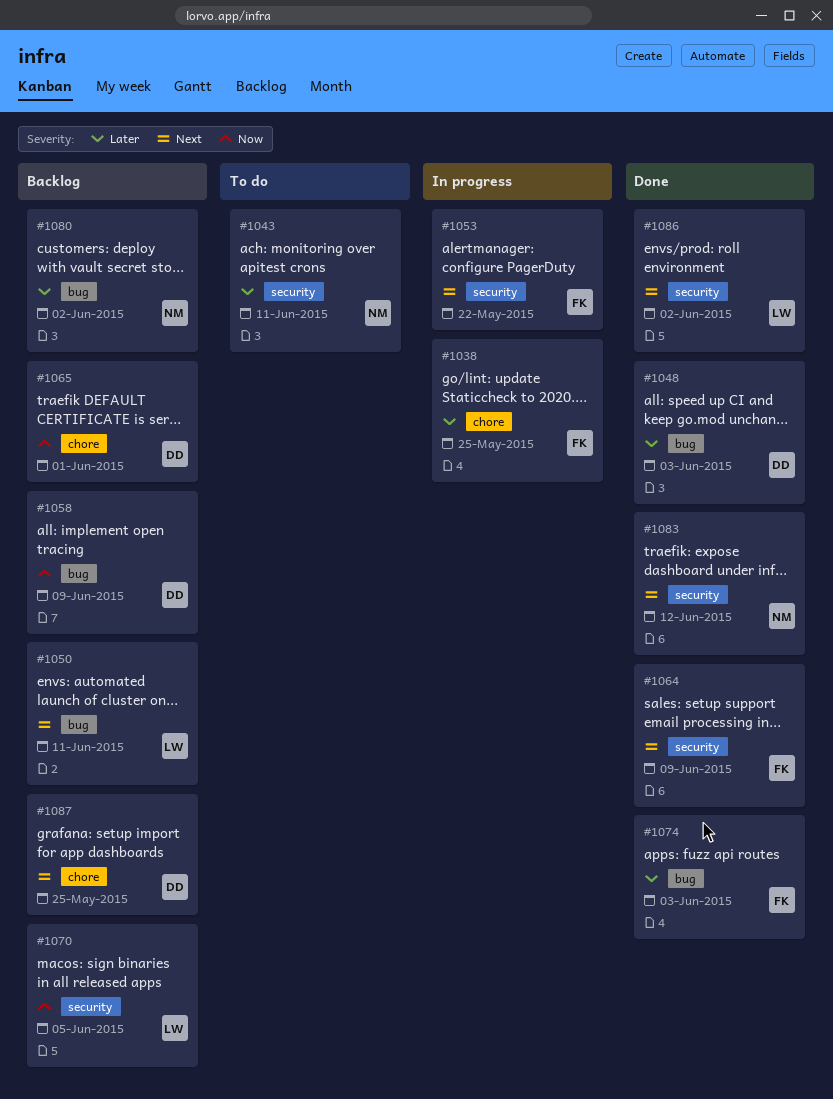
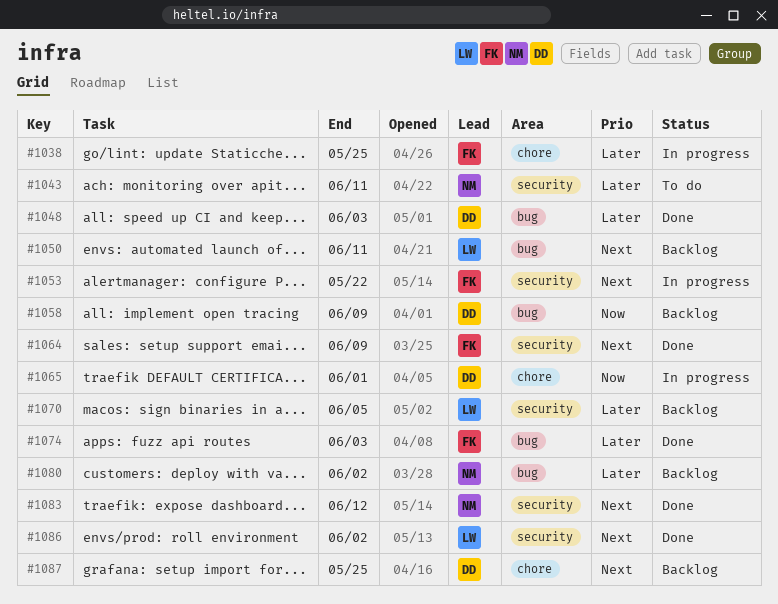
#1065, status: Backlog -> In progress
#1070, priority: Now -> Later

